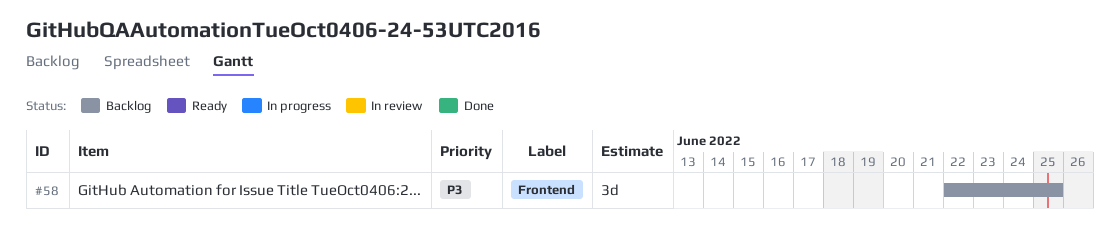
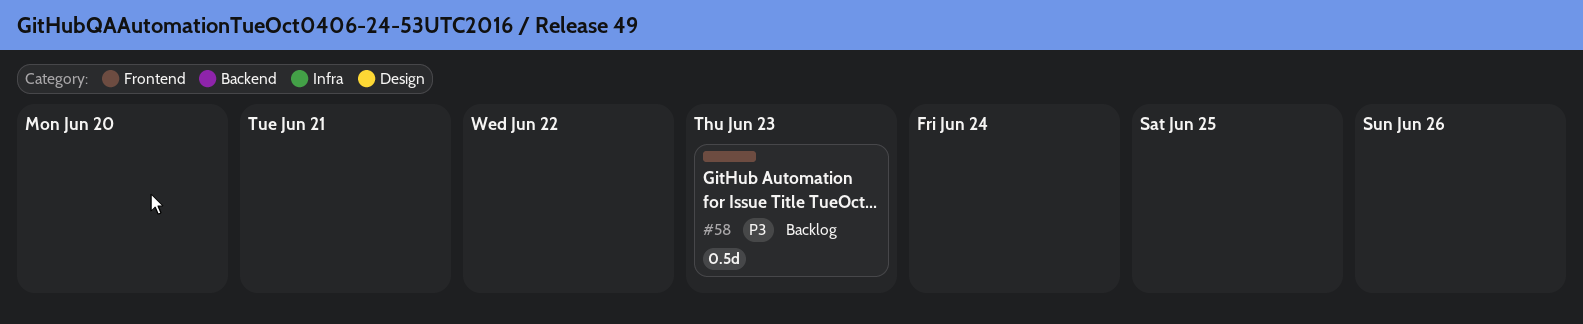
#58, estimate: 3d -> 0.5d
#58, due: Jun 25 -> Jun 23

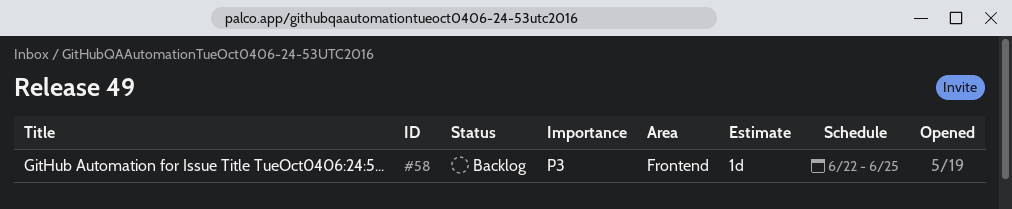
#58, estimate: 0.5d -> 1d
#58, due: Jun 23 -> Jun 25

